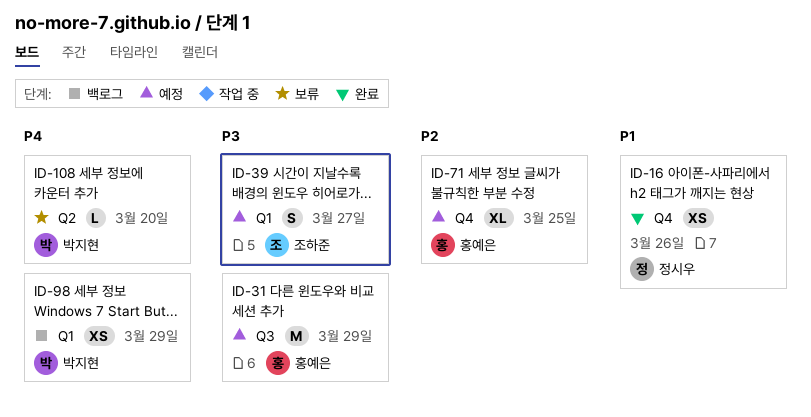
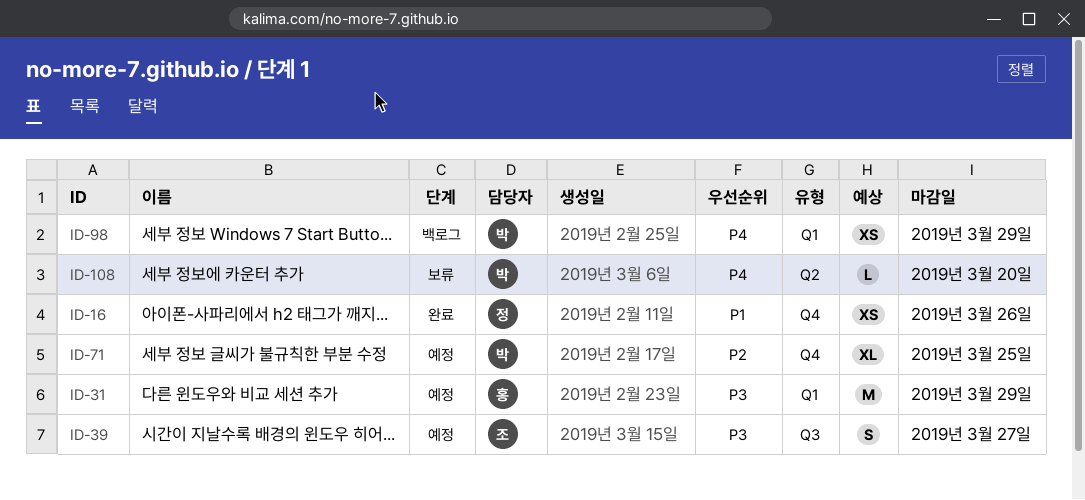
ID-31, label: Q3 -> Q1
ID-39, label: Q1 -> Q3
ID-71, owner: 홍예은 -> 박지현

